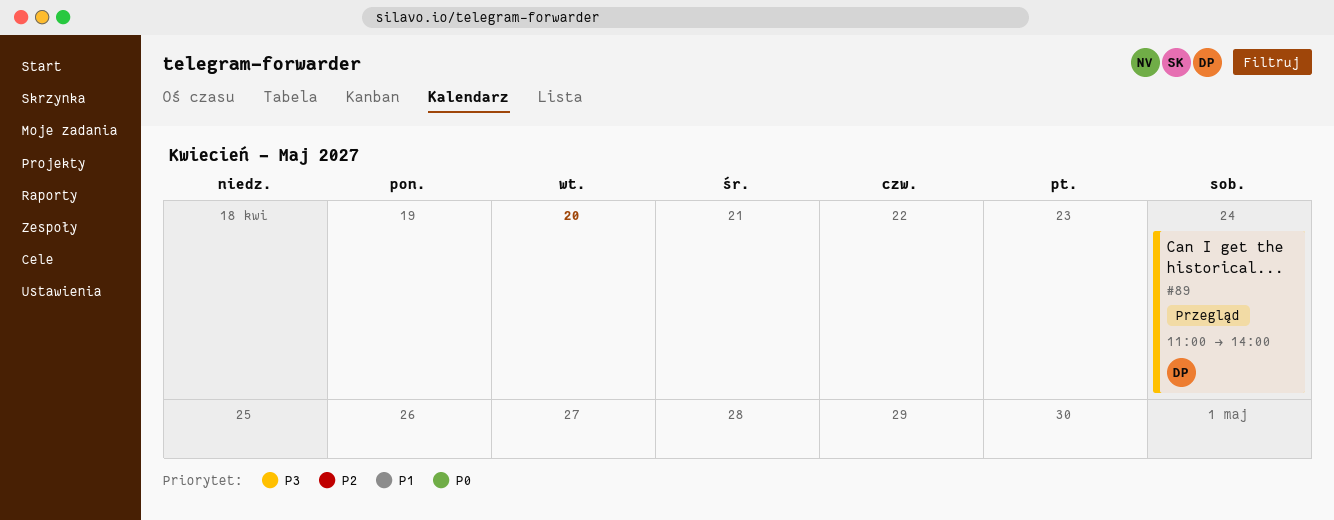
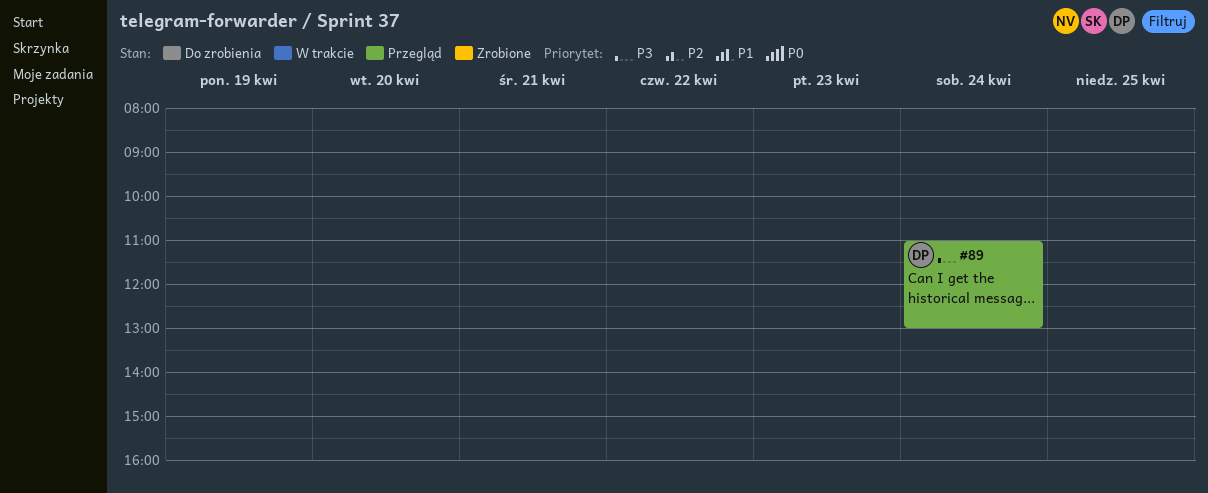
#89, ends: 14:00 -> 13:00

